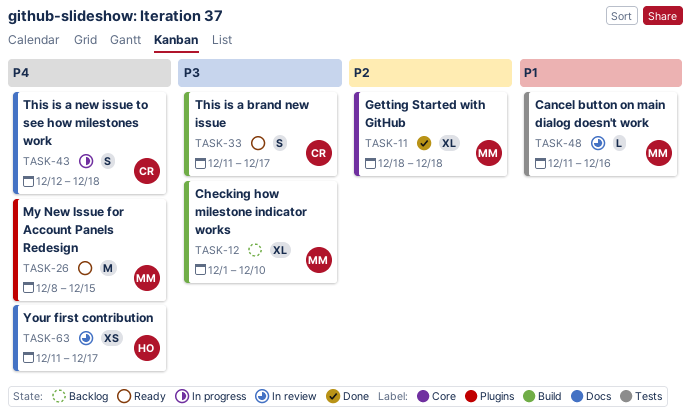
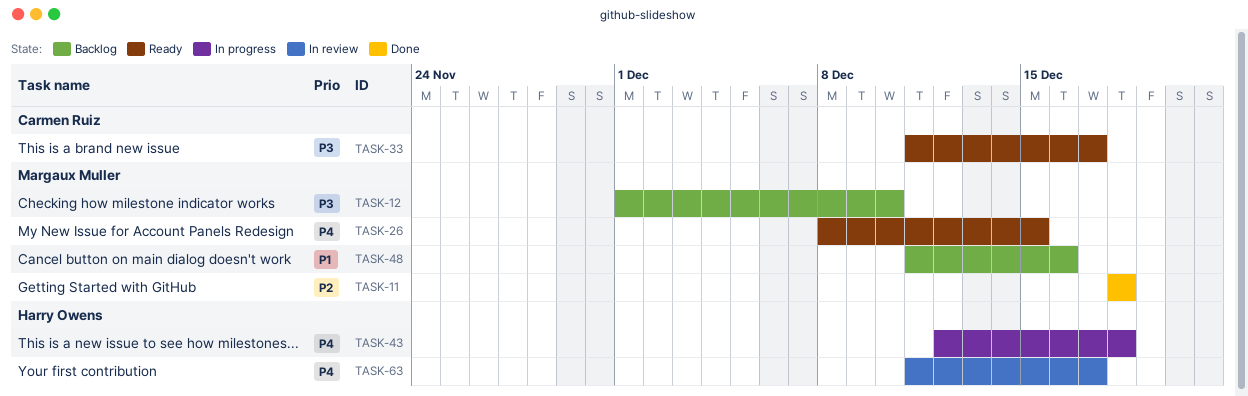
TASK-43, owner: Carmen Ruiz -> Harry Owens
TASK-48, status: In review -> Backlog

